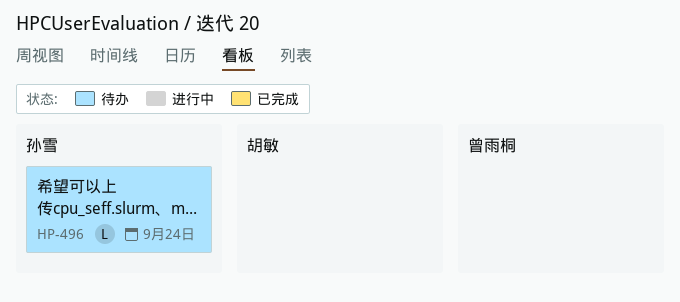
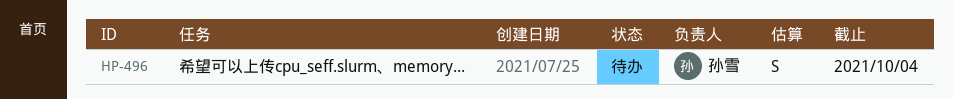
HP-496, estimate: L -> S
HP-496, due: Sep 24 -> Oct 4

